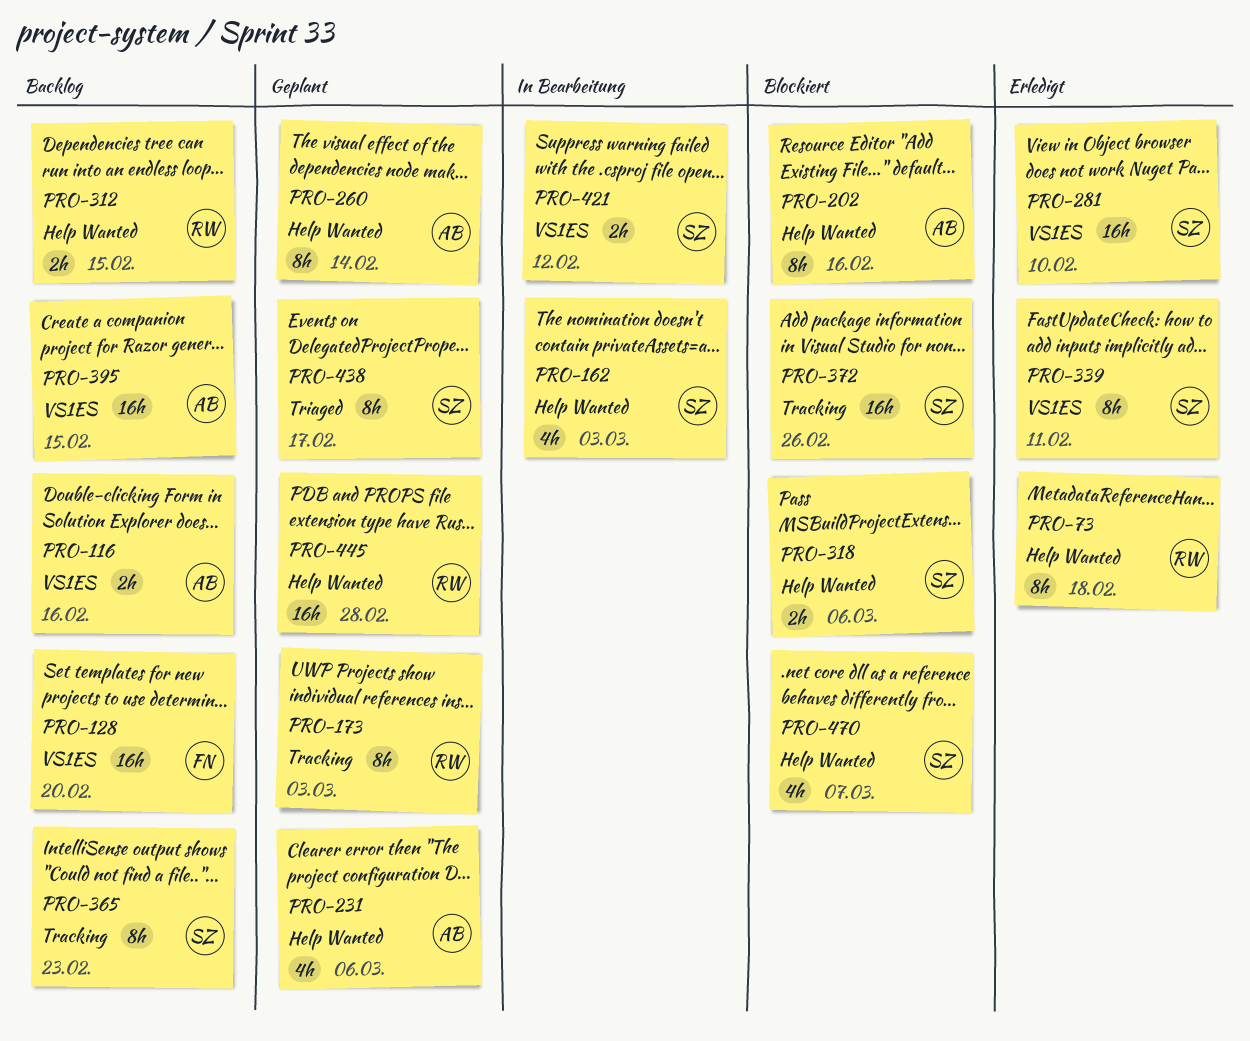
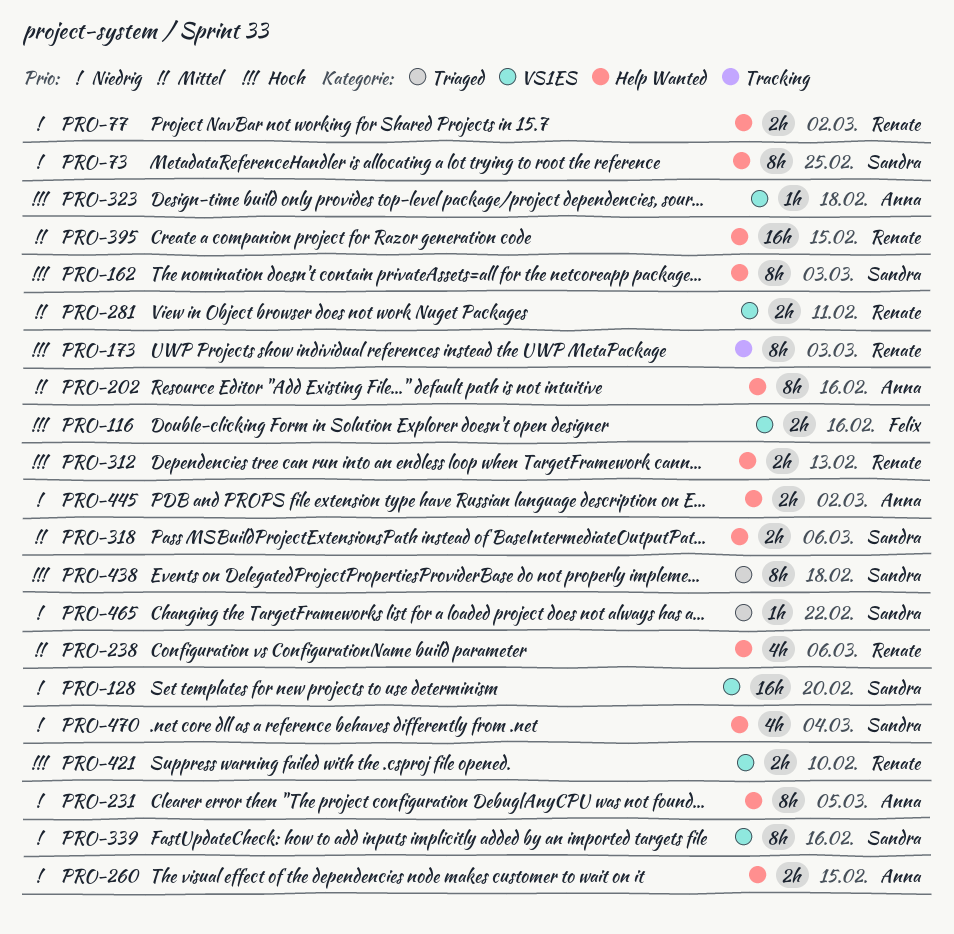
PRO-73, owner: Renate -> Sandra
PRO-73, due: Feb 18 -> Feb 25
PRO-77: none -> present
PRO-116, owner: Anna -> Felix
PRO-128, owner: Felix -> Sandra
PRO-162, estimate: 4h -> 8h
PRO-231, estimate: 4h -> 8h
PRO-231, due: Mar 6 -> Mar 5
PRO-238: none -> present
PRO-260, estimate: 8h -> 2h
PRO-260, due: Feb 14 -> Feb 15
PRO-281, owner: Sandra -> Renate
PRO-281, estimate: 16h -> 2h
PRO-281, due: Feb 10 -> Feb 11
PRO-312, due: Feb 15 -> Feb 13
PRO-323: none -> present
PRO-339, due: Feb 11 -> Feb 16
PRO-365: present -> none
PRO-372: present -> none
PRO-395, owner: Anna -> Renate
PRO-395, label: VS1ES -> Help Wanted
PRO-421, owner: Sandra -> Renate
PRO-421, due: Feb 12 -> Feb 10
PRO-438, due: Feb 17 -> Feb 18
PRO-445, owner: Renate -> Anna
PRO-445, estimate: 16h -> 2h
PRO-445, due: Feb 28 -> Mar 2
PRO-465: none -> present
PRO-470, due: Mar 7 -> Mar 4

